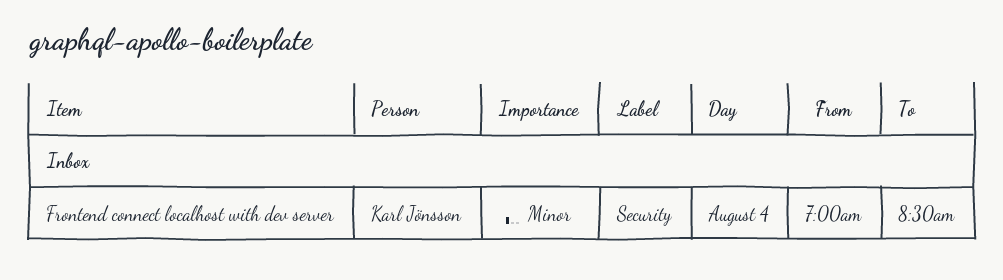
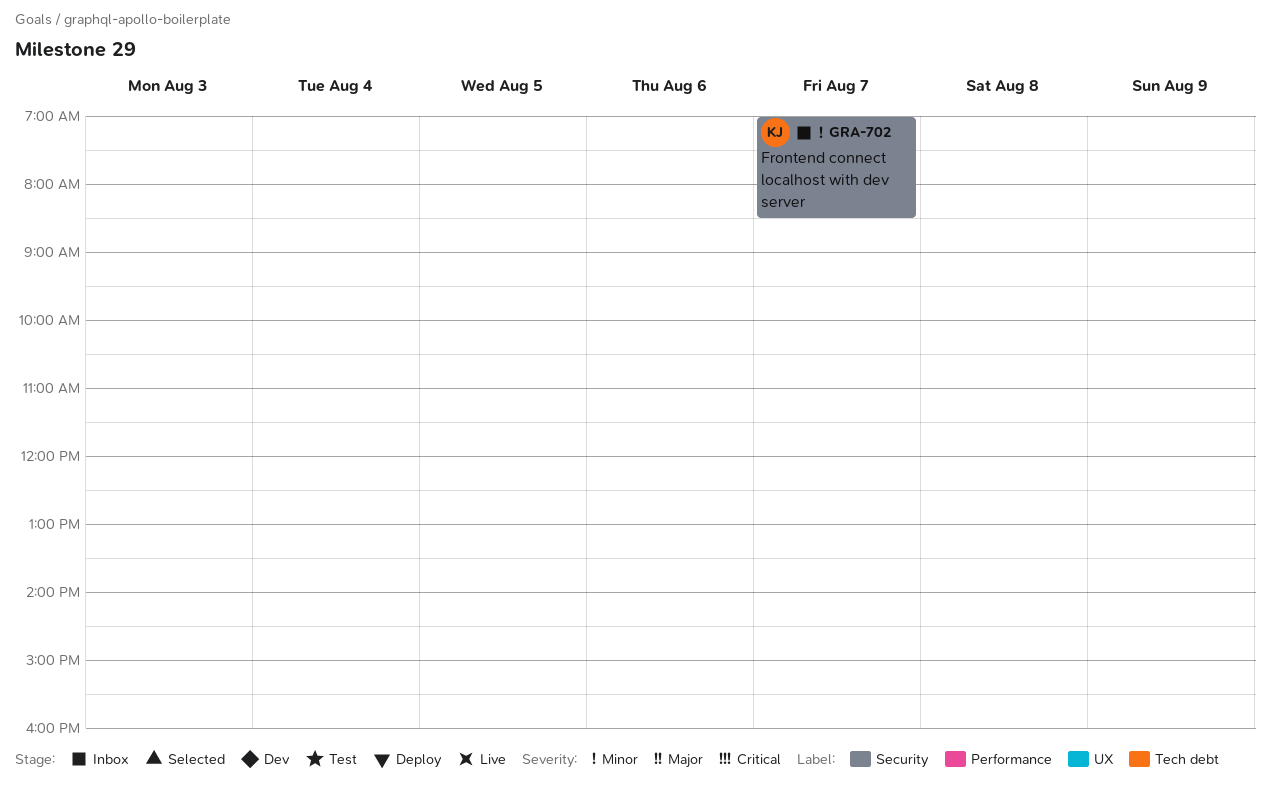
Frontend connect localhost with dev server, day: Aug 4 -> Aug 7

